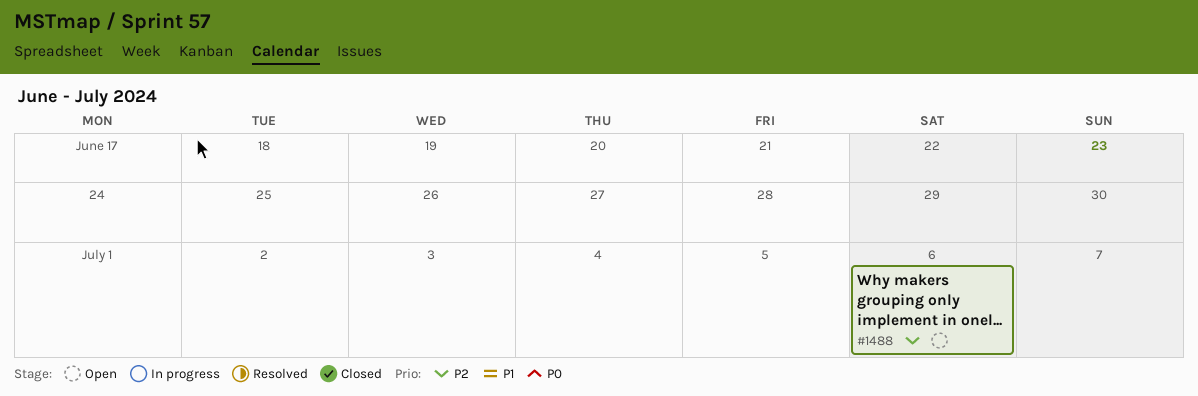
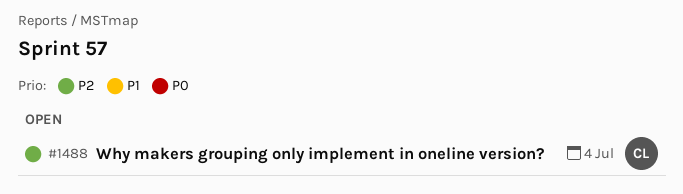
#1488, due: Jul 6 -> Jul 4

